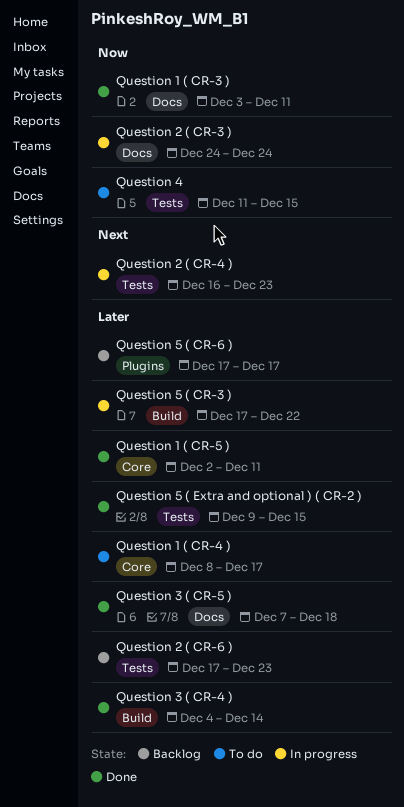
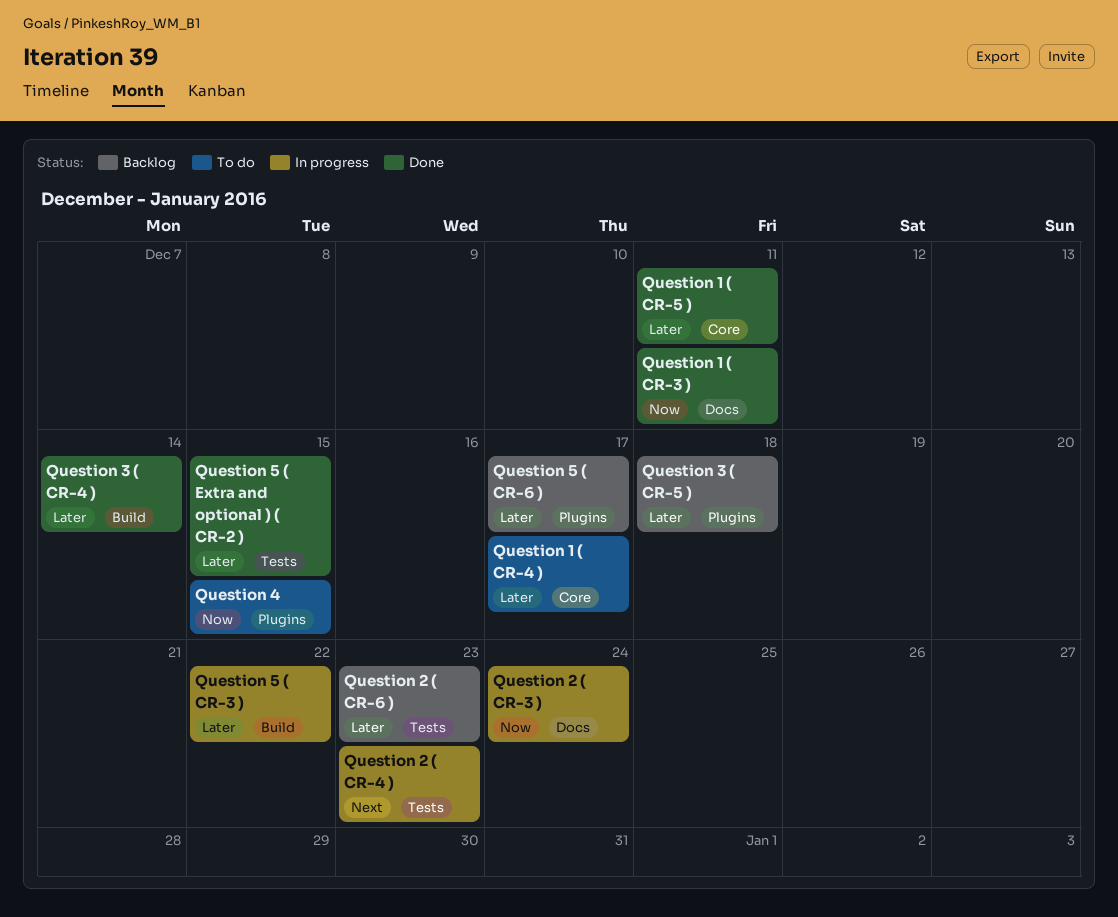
Question 3 ( CR-5 ), status: Done -> Backlog
Question 3 ( CR-5 ), label: Docs -> Plugins
Question 4, label: Tests -> Plugins

